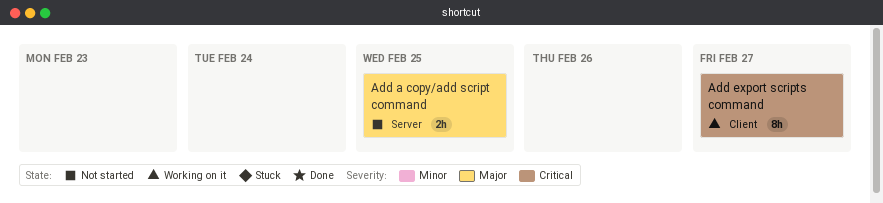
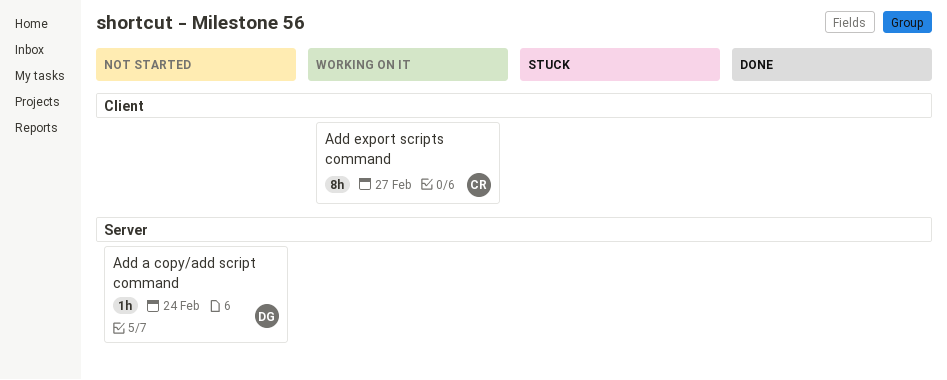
Add a copy/add script command, estimate: 2h -> 1h
Add a copy/add script command, due: Feb 25 -> Feb 24

